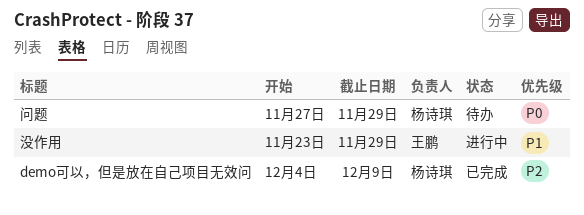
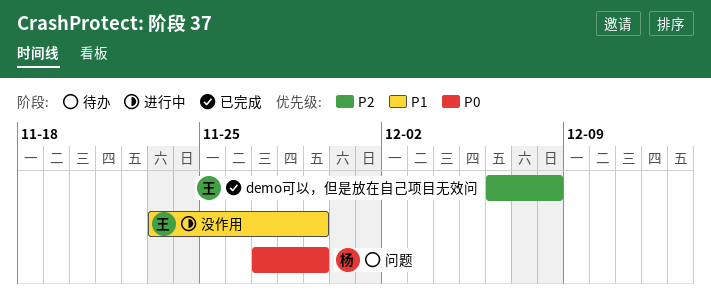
demo可以，但是放在自己项目无效问, owner: 杨诗琪 -> 王鹏
demo可以，但是放在自己项目无效问, start: Dec 4 -> Dec 6
demo可以，但是放在自己项目无效问, due: Dec 9 -> Dec 8

